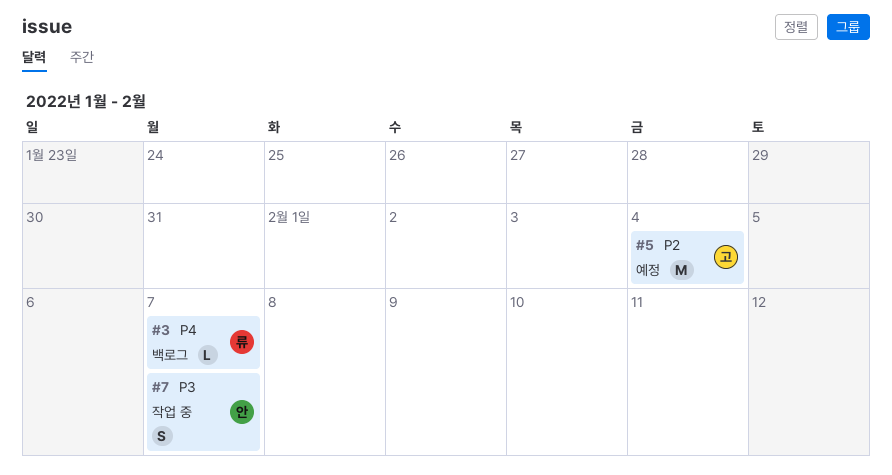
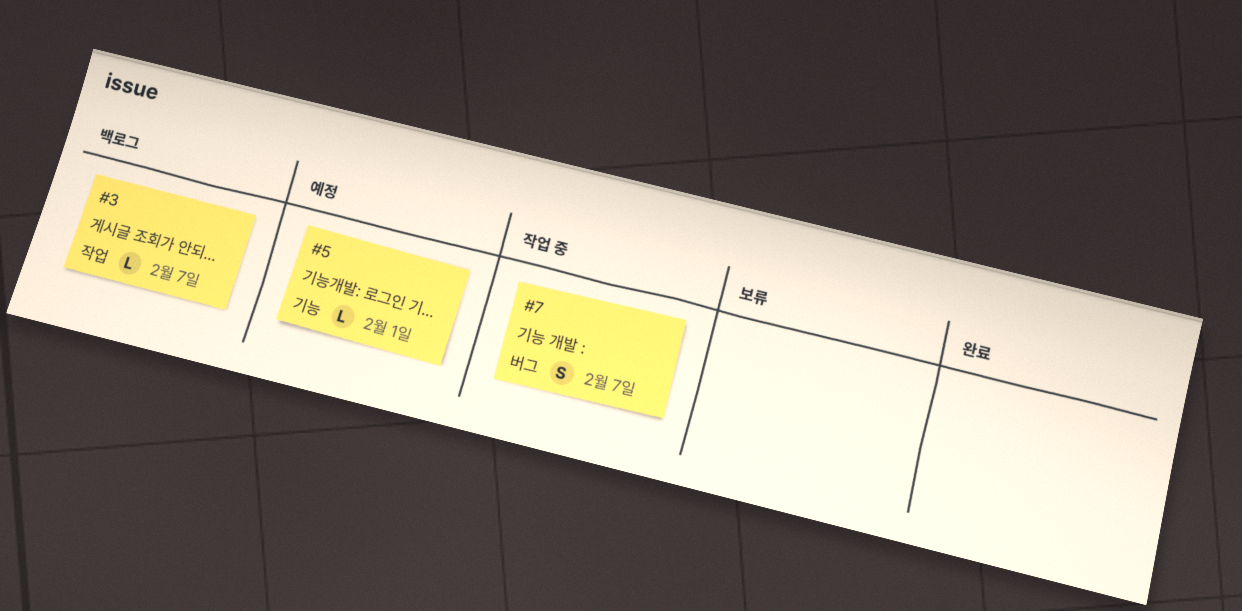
#5, estimate: M -> L
#5, due: Feb 4 -> Feb 1

